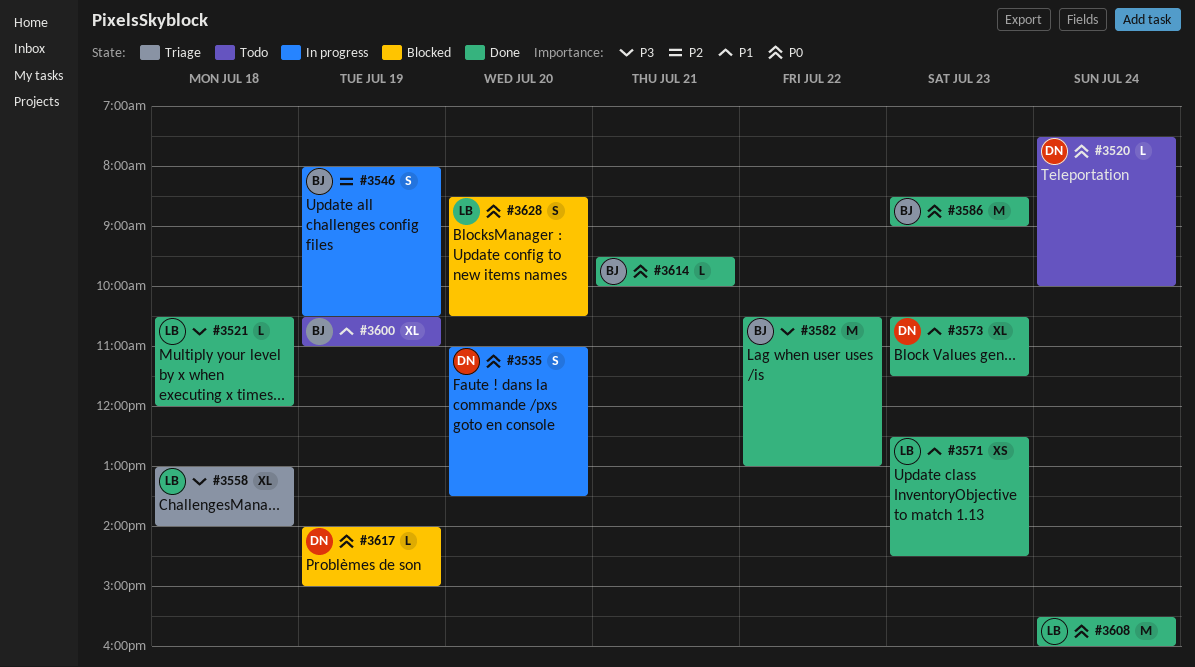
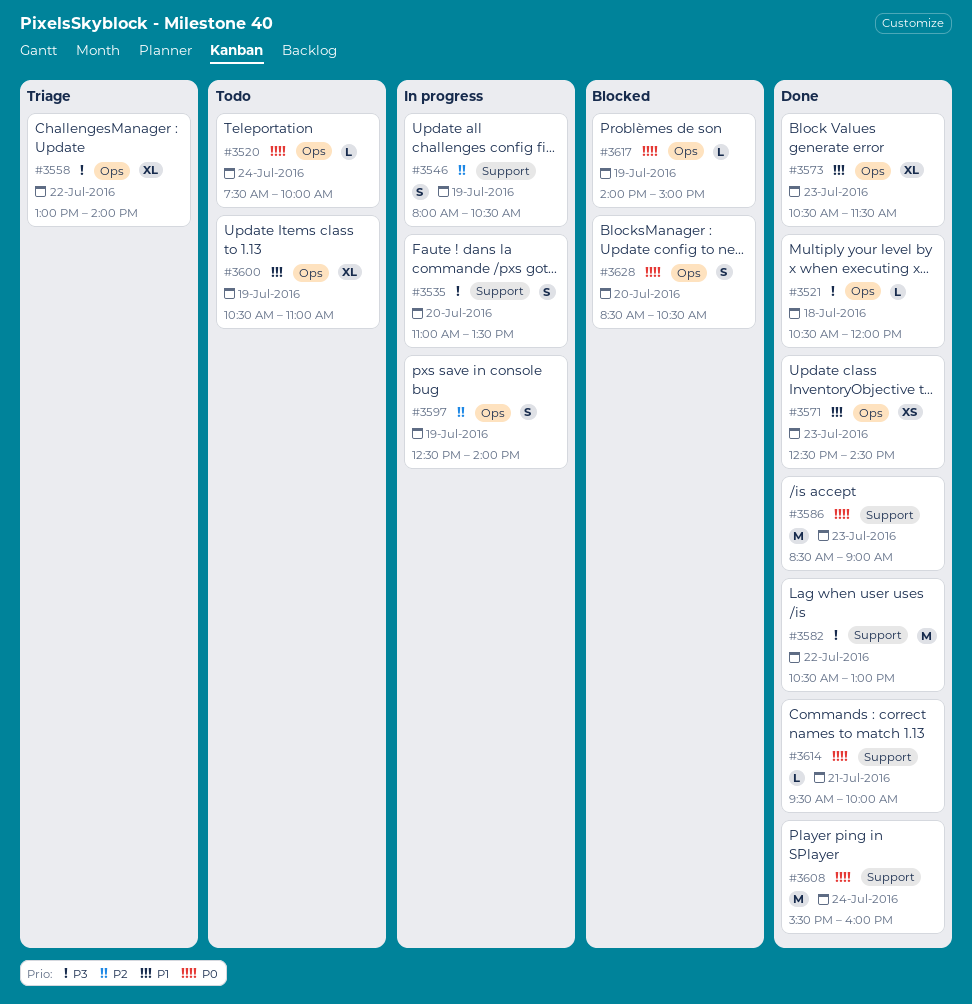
#3535, priority: P0 -> P3
#3558, day: Jul 18 -> Jul 22
#3597: none -> present

